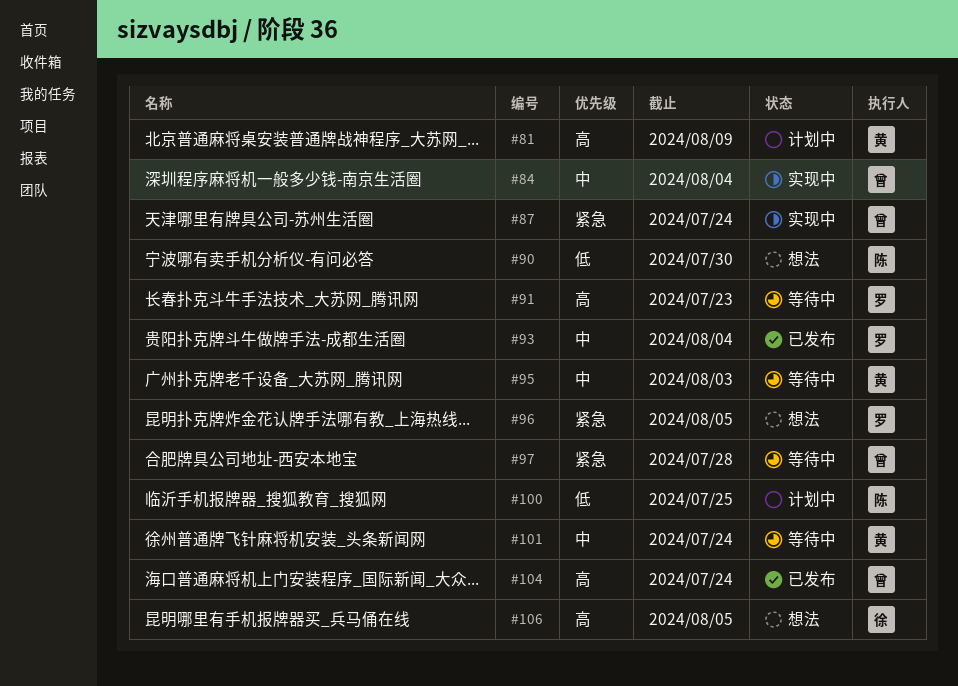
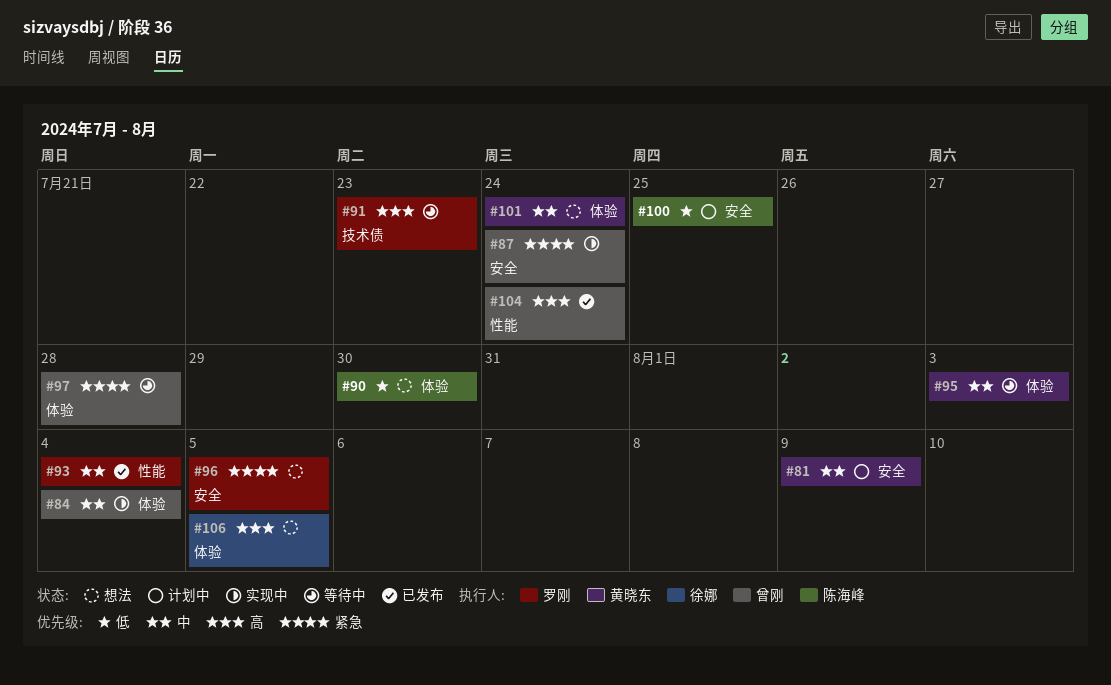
#81, priority: 高 -> 中
#101, status: 等待中 -> 想法

